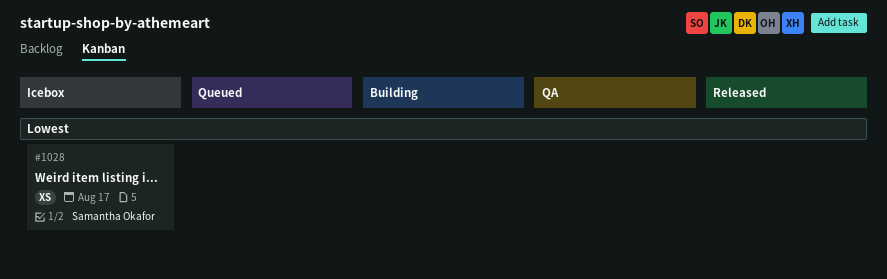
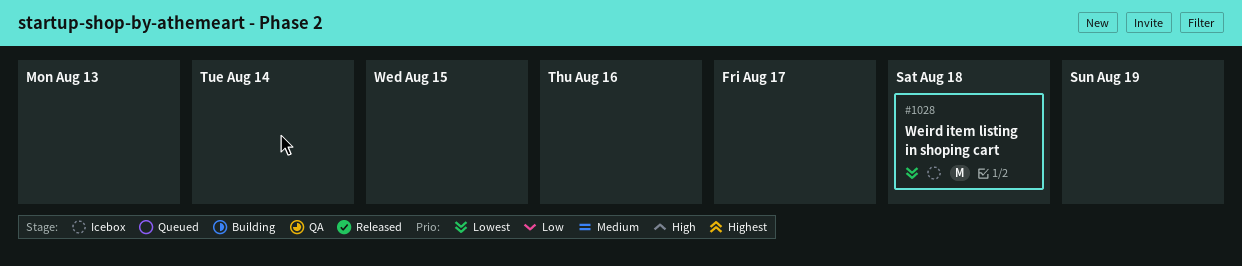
#1028, estimate: XS -> M
#1028, due: Aug 17 -> Aug 18

